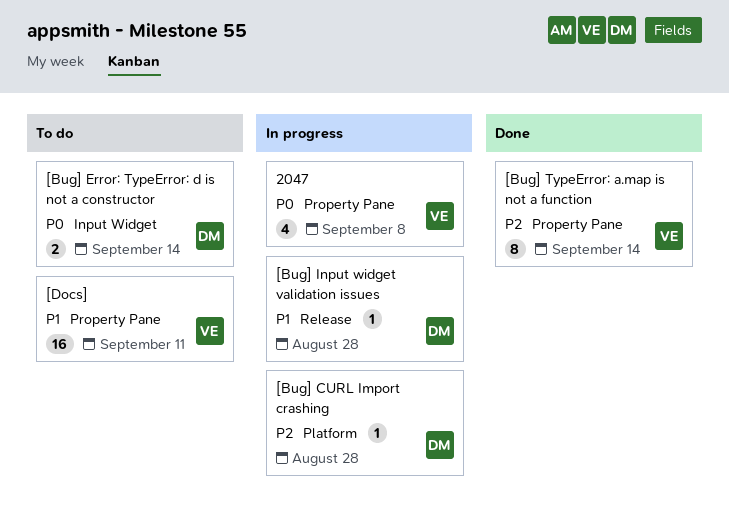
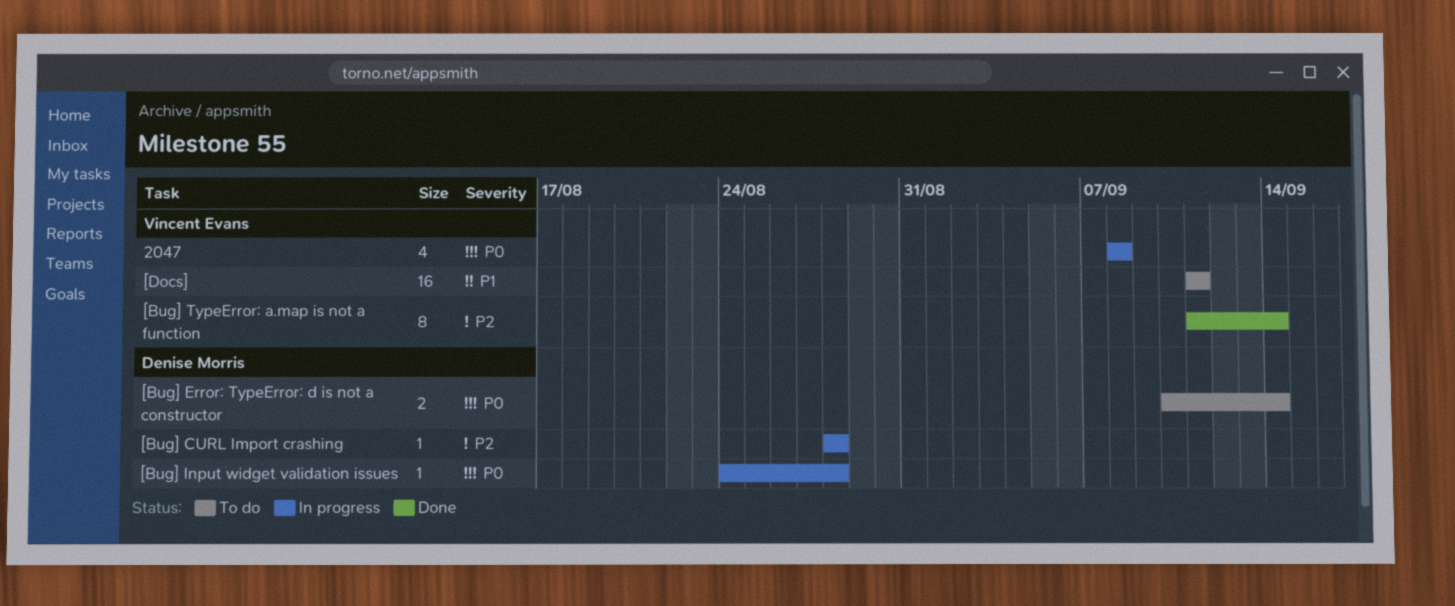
[Bug] Input widget validation issues, priority: P1 -> P0

